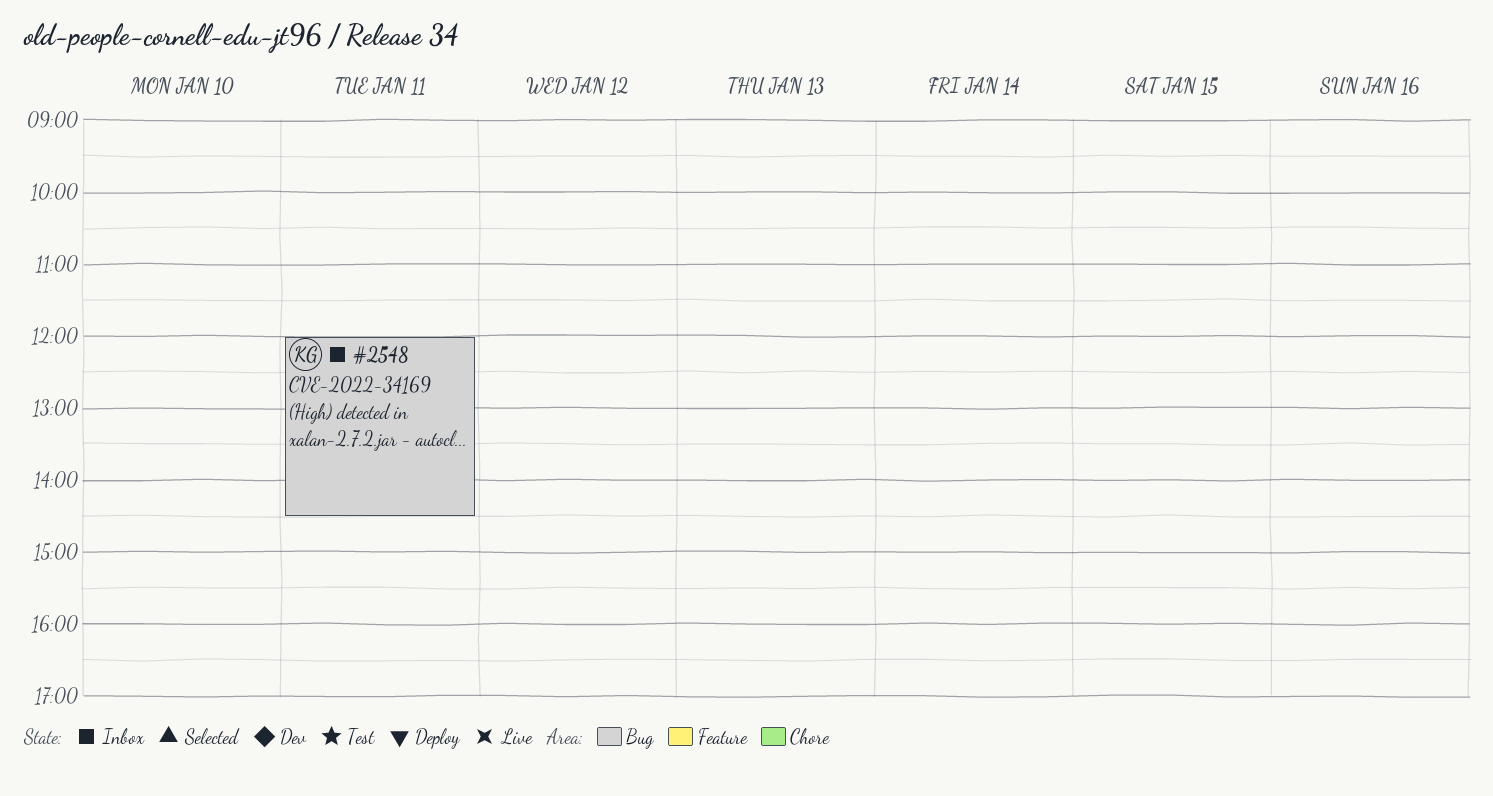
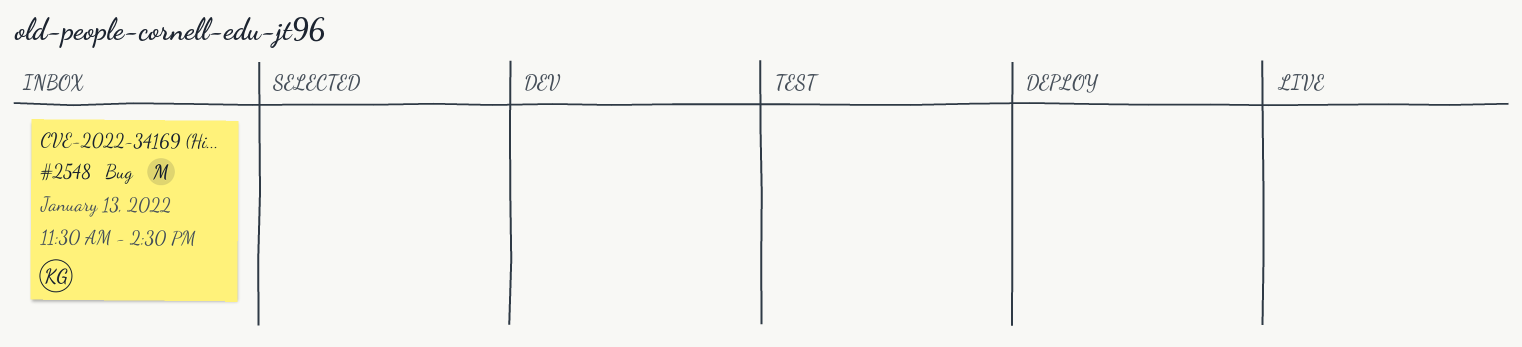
#2548, day: Jan 11 -> Jan 13
#2548, begins: 12:00 -> 11:30

